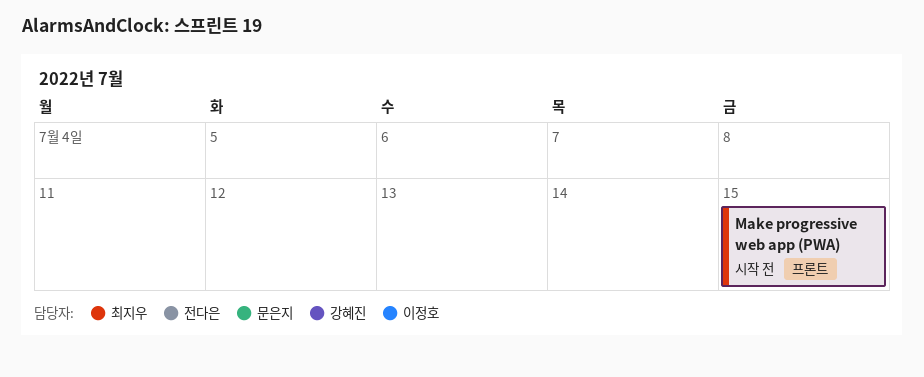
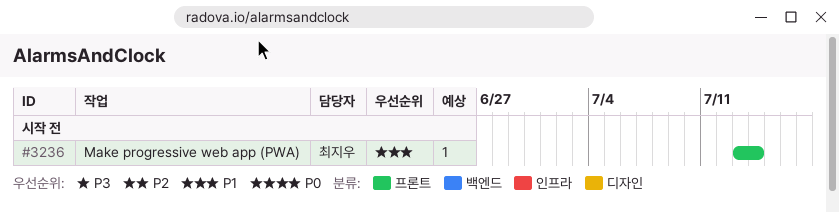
Make progressive web app (PWA), due: Jul 15 -> Jul 14

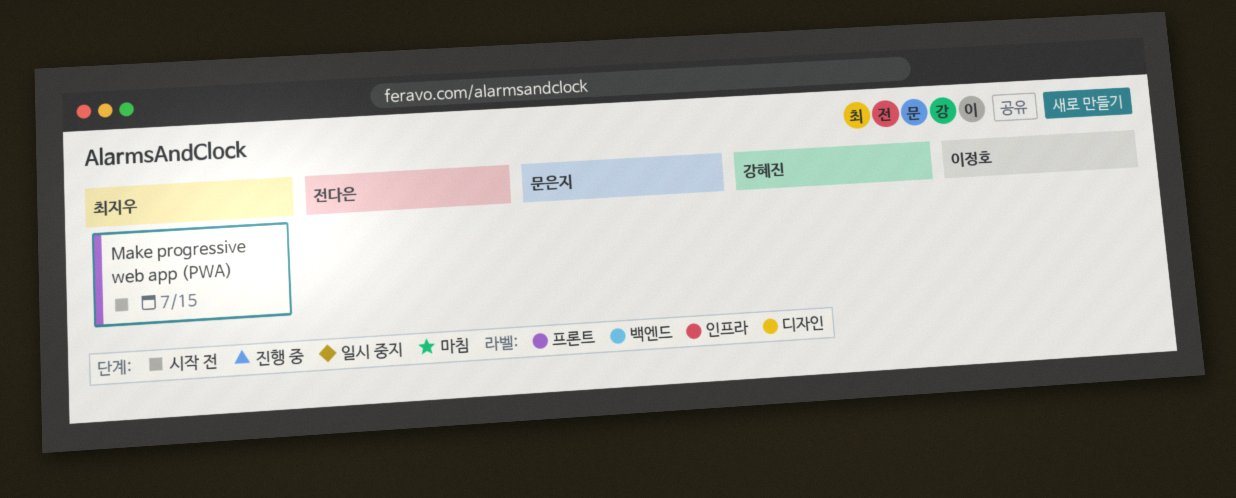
Make progressive web app (PWA), due: Jul 14 -> Jul 15

